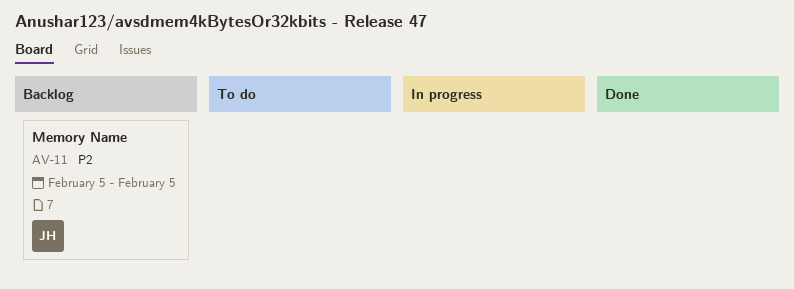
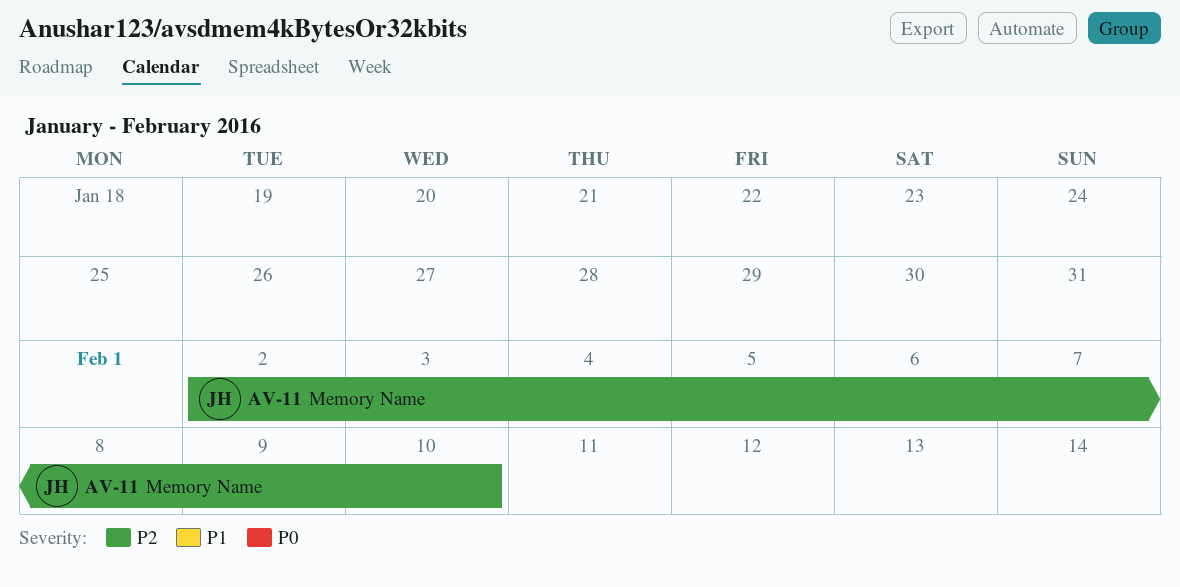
AV-11, start: Feb 5 -> Feb 2
AV-11, due: Feb 5 -> Feb 10

